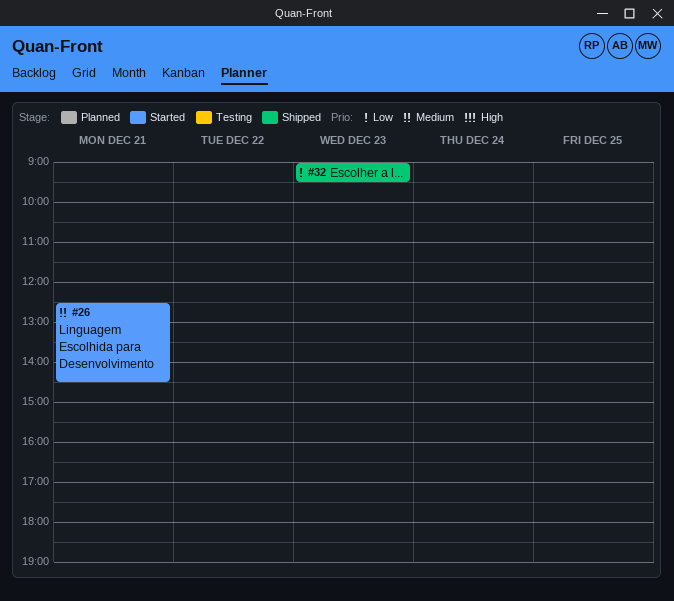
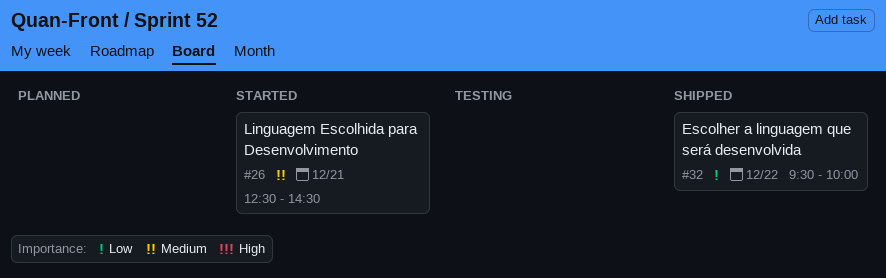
#32, day: Dec 23 -> Dec 22
#32, begins: 09:00 -> 09:30
#32, ends: 09:30 -> 10:00

